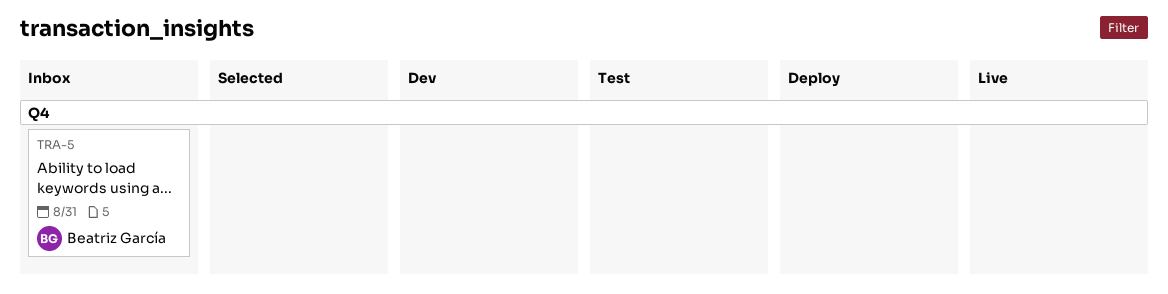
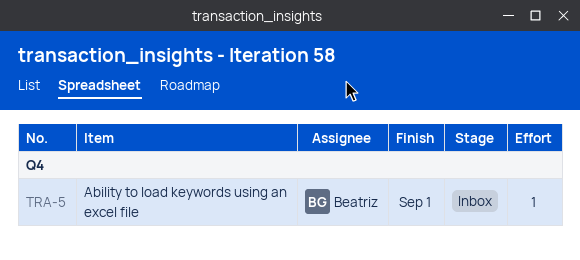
TRA-5, due: Aug 31 -> Sep 1

